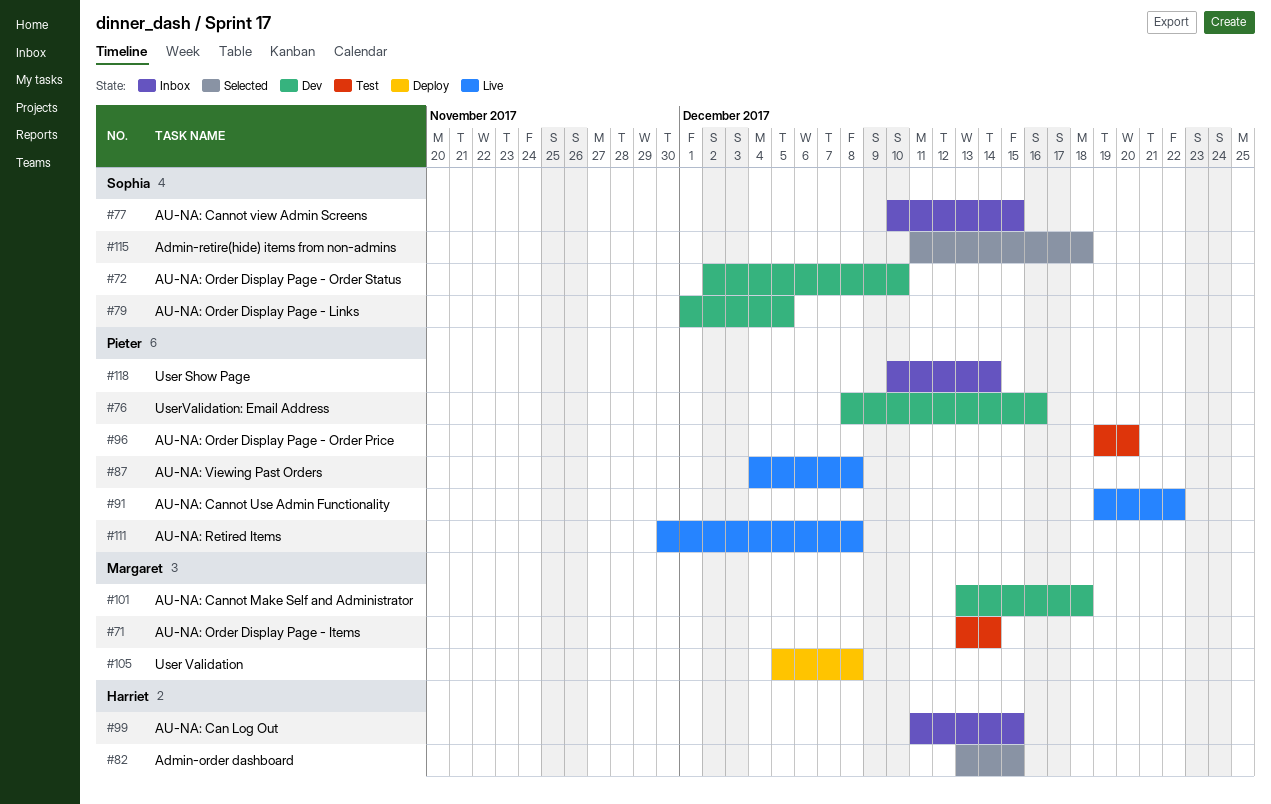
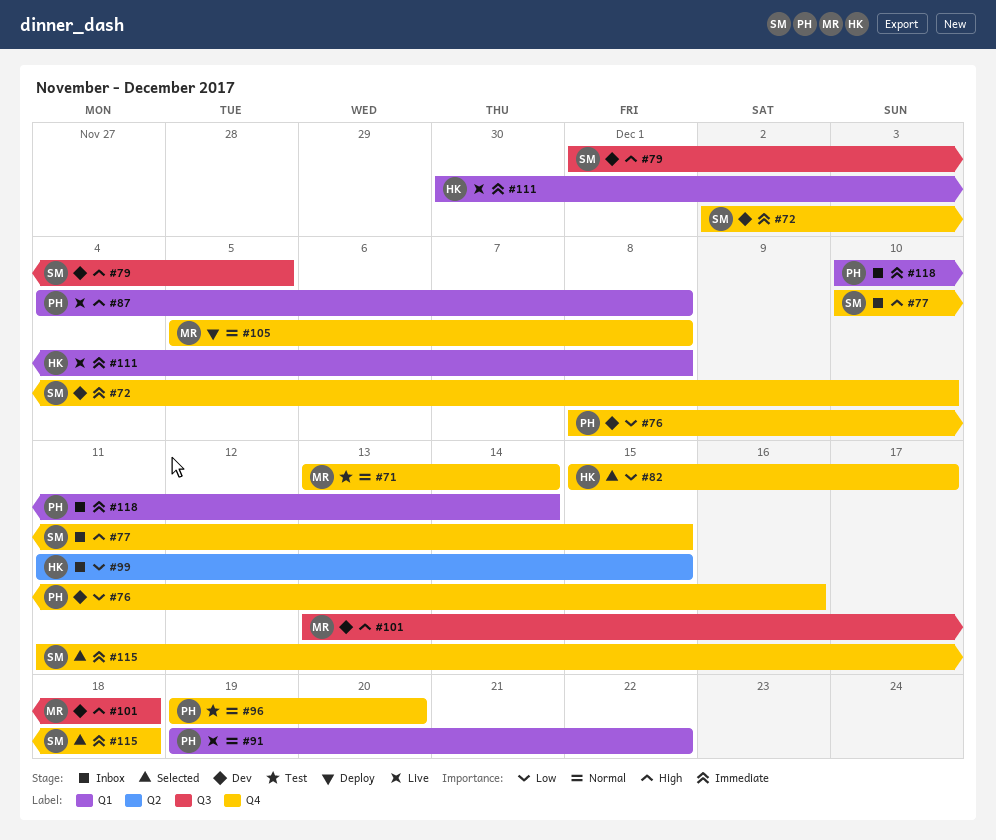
#82, start: Dec 13 -> Dec 15
#82, due: Dec 15 -> Dec 17
#111, owner: Pieter -> Harriet

